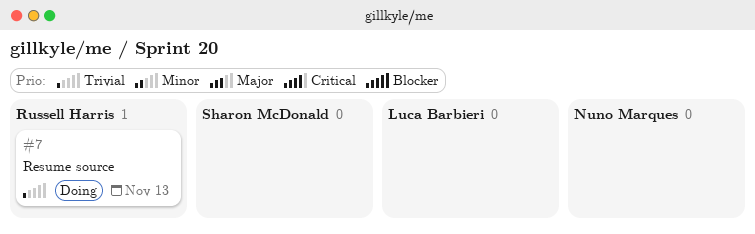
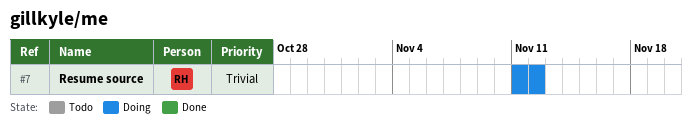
#7, due: Nov 13 -> Nov 12

